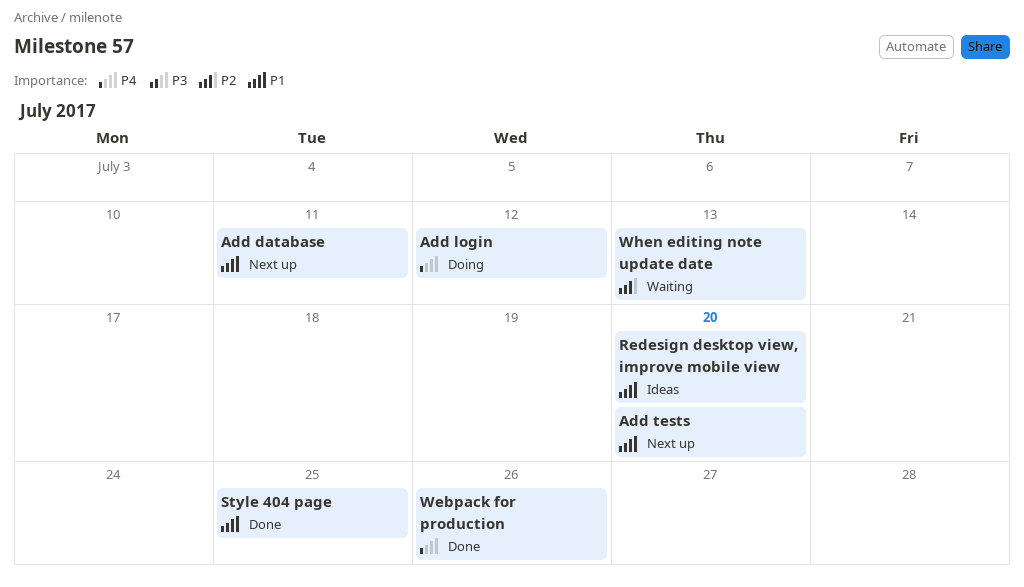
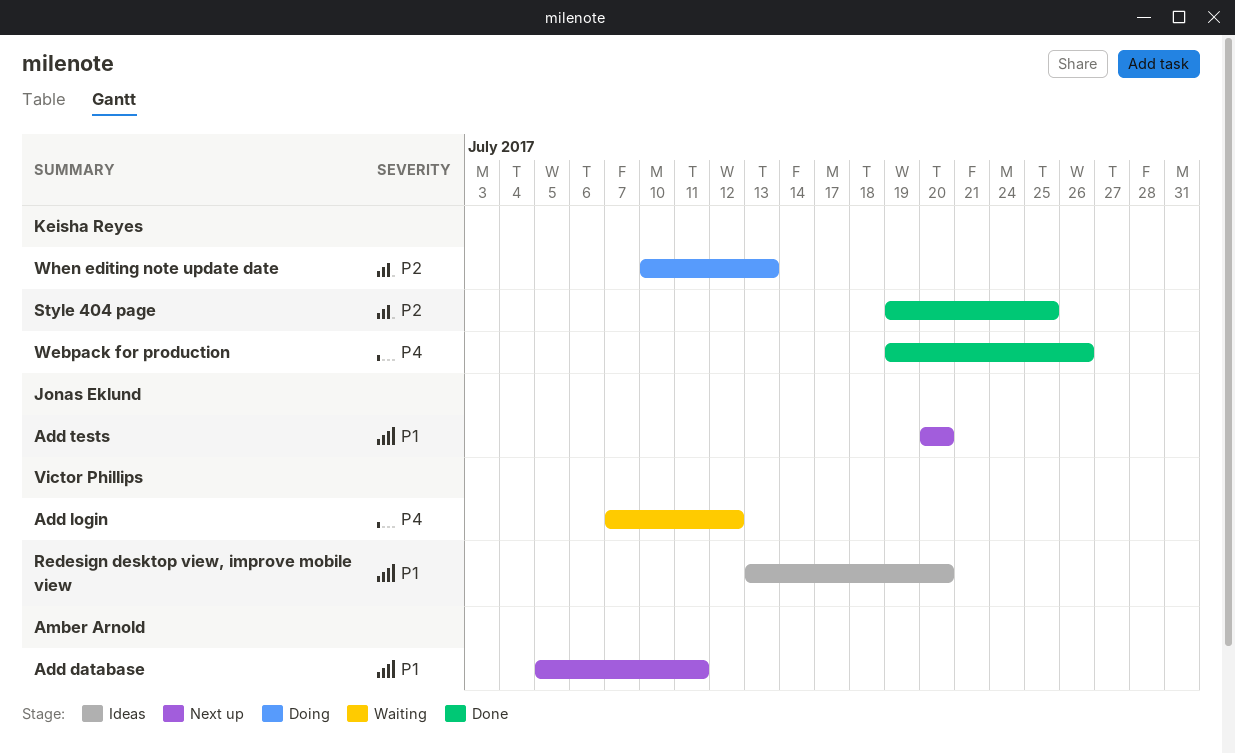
Add login, status: Doing -> Waiting
Style 404 page, priority: P1 -> P2
When editing note update date, status: Waiting -> Doing

